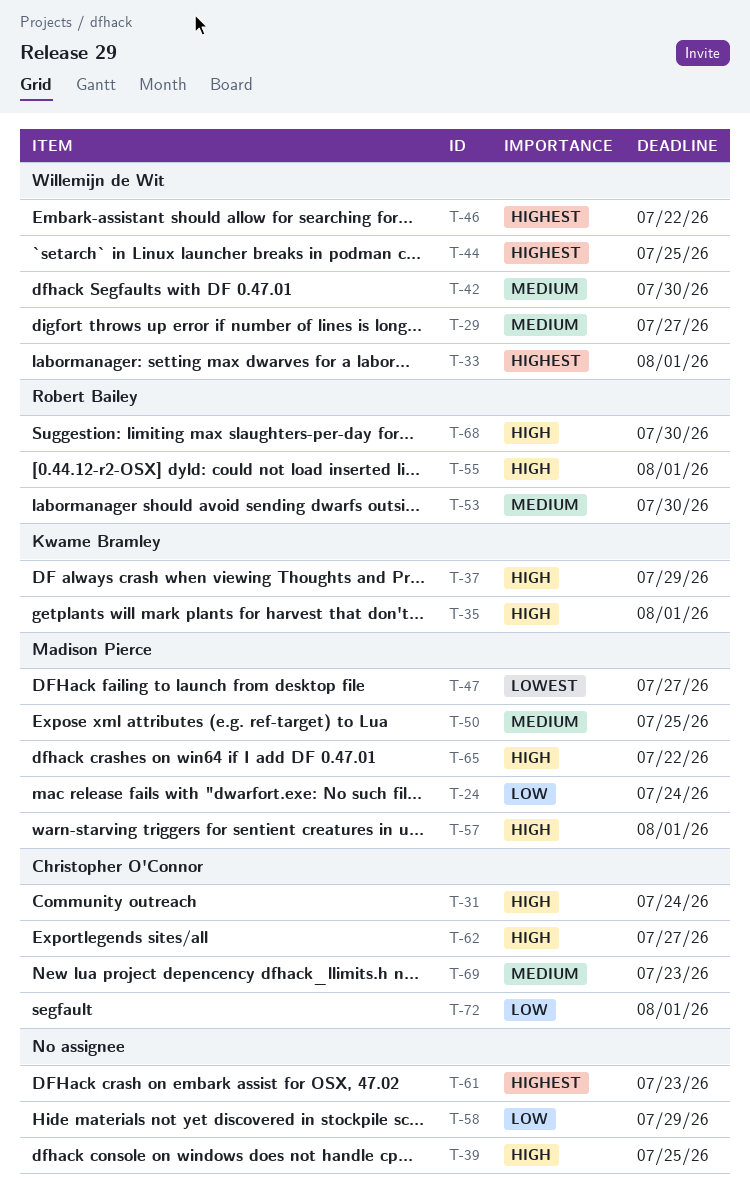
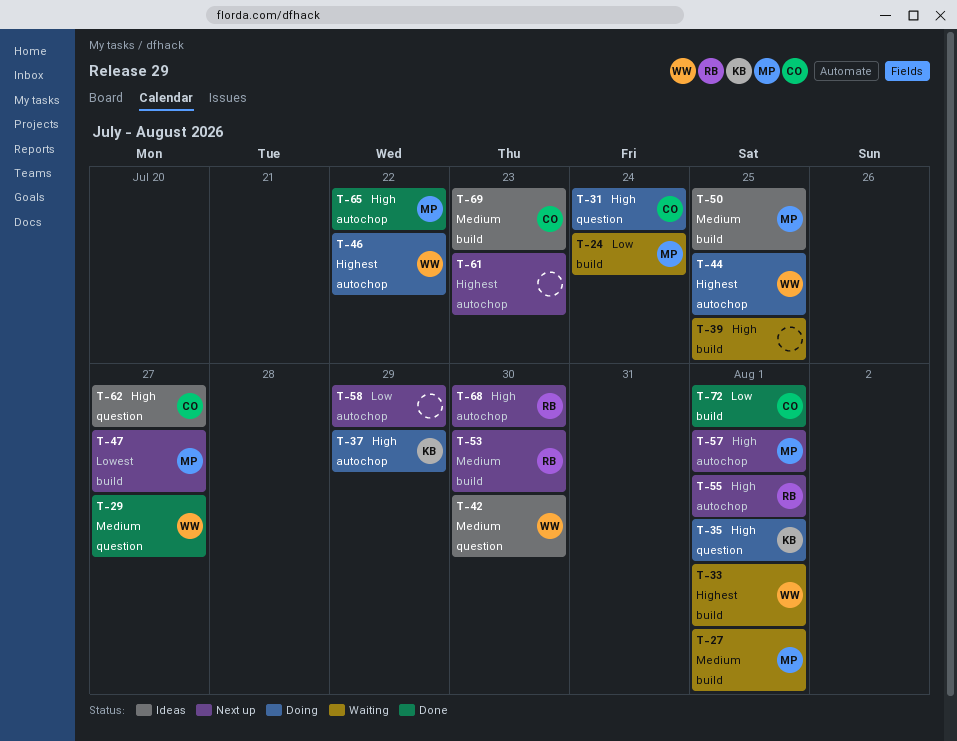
T-27: none -> present

